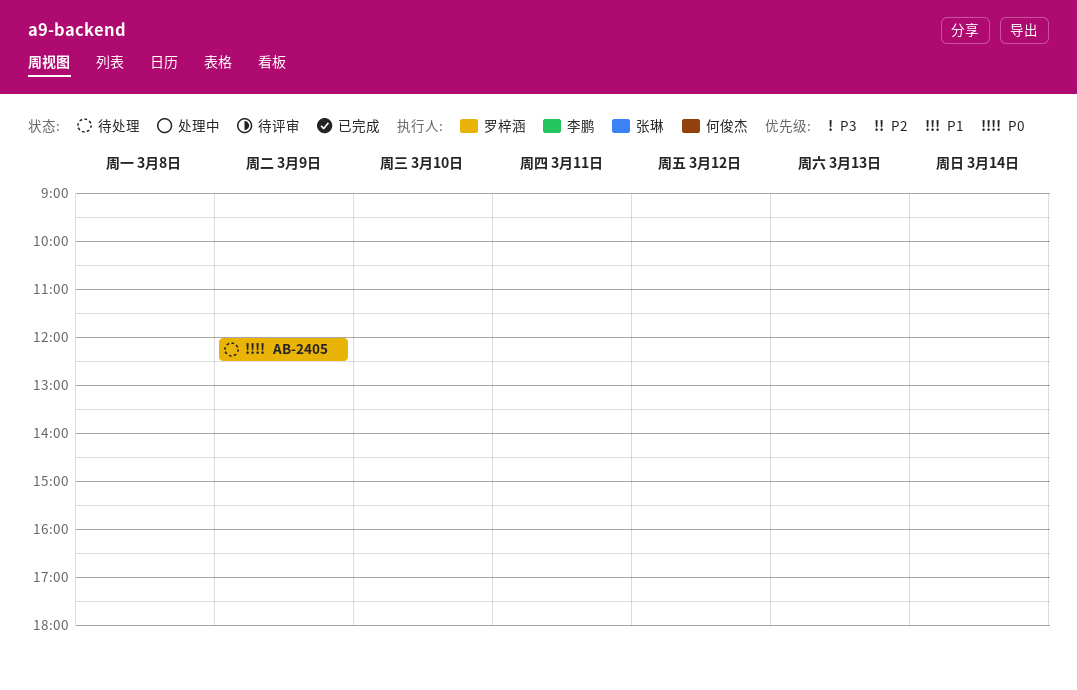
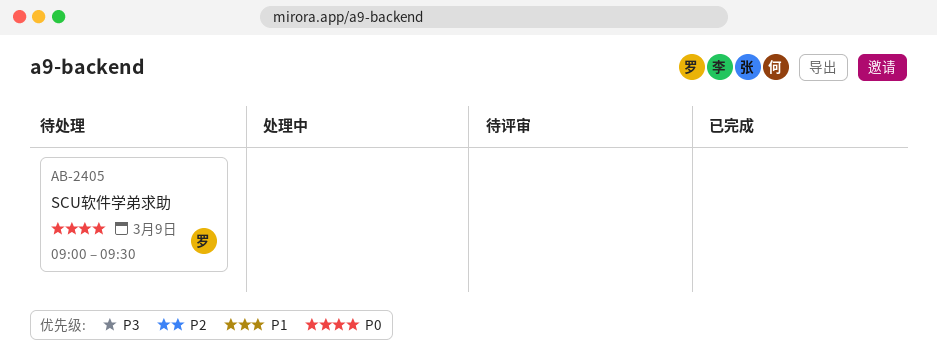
AB-2405, begins: 12:00 -> 09:00
AB-2405, ends: 12:30 -> 09:30

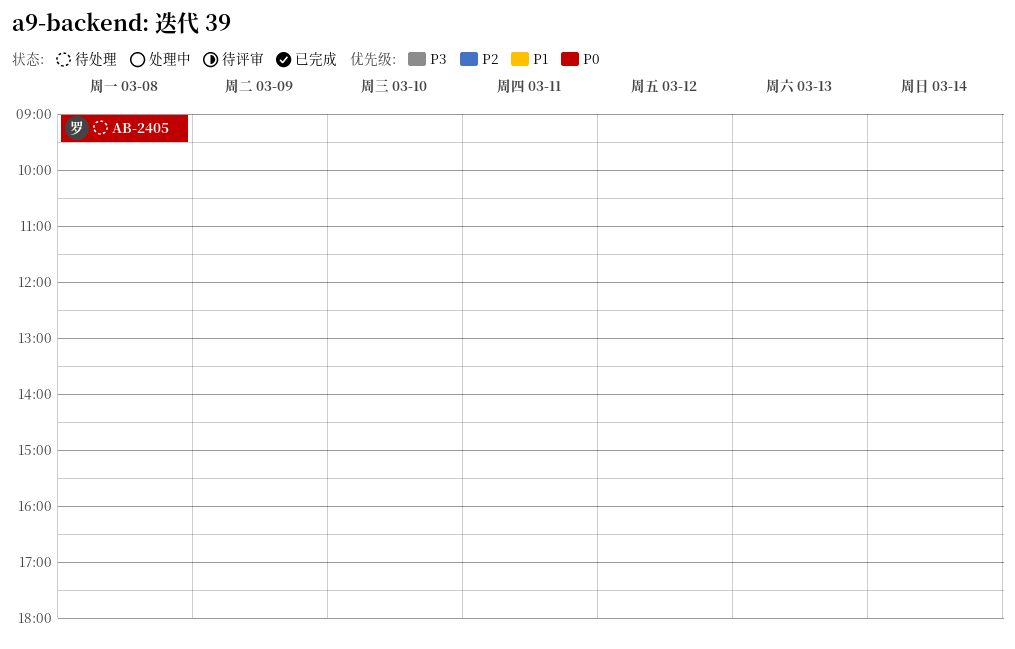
AB-2405, day: Mar 9 -> Mar 8

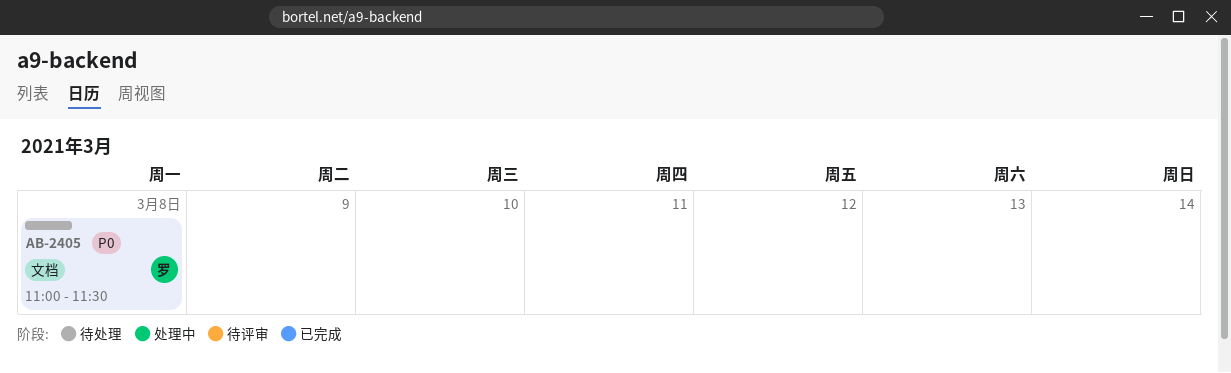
AB-2405, begins: 09:00 -> 11:00
AB-2405, ends: 09:30 -> 11:30

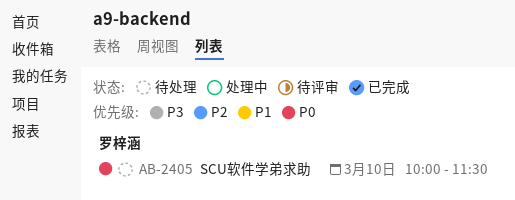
AB-2405, day: Mar 8 -> Mar 10
AB-2405, begins: 11:00 -> 10:00

